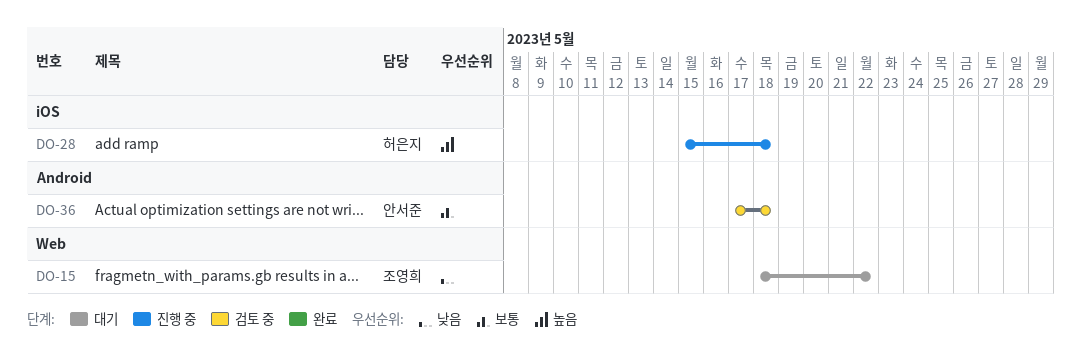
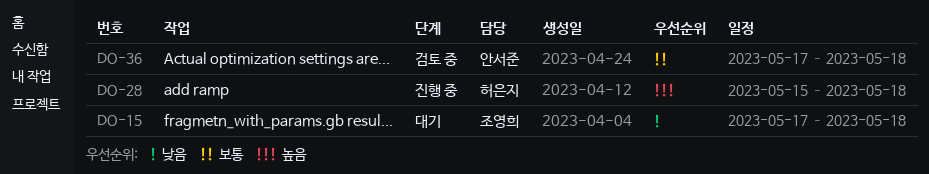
DO-15, start: May 18 -> May 17
DO-15, due: May 22 -> May 18

